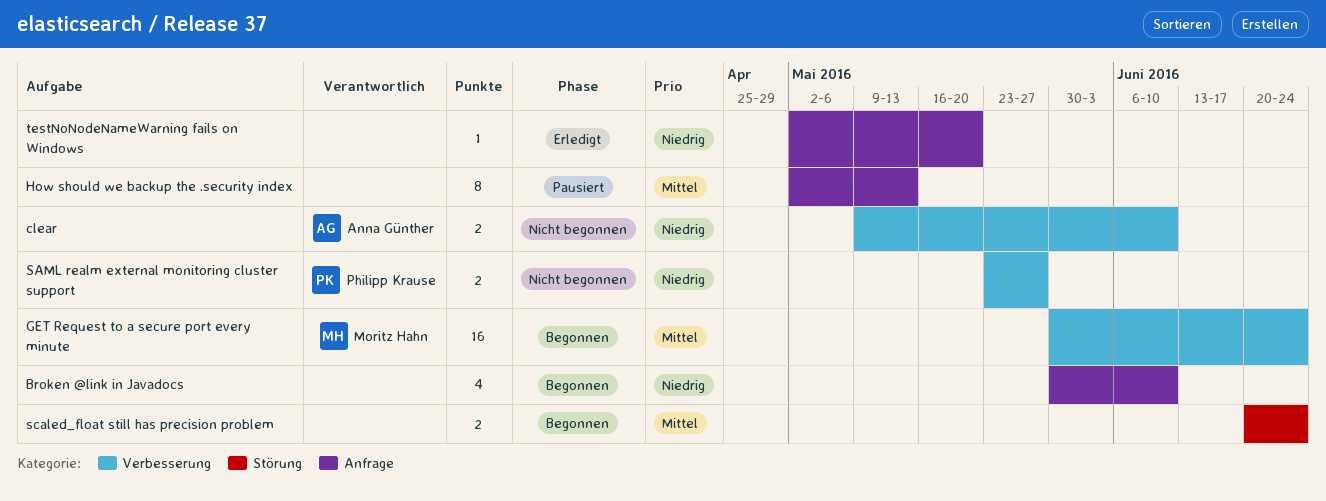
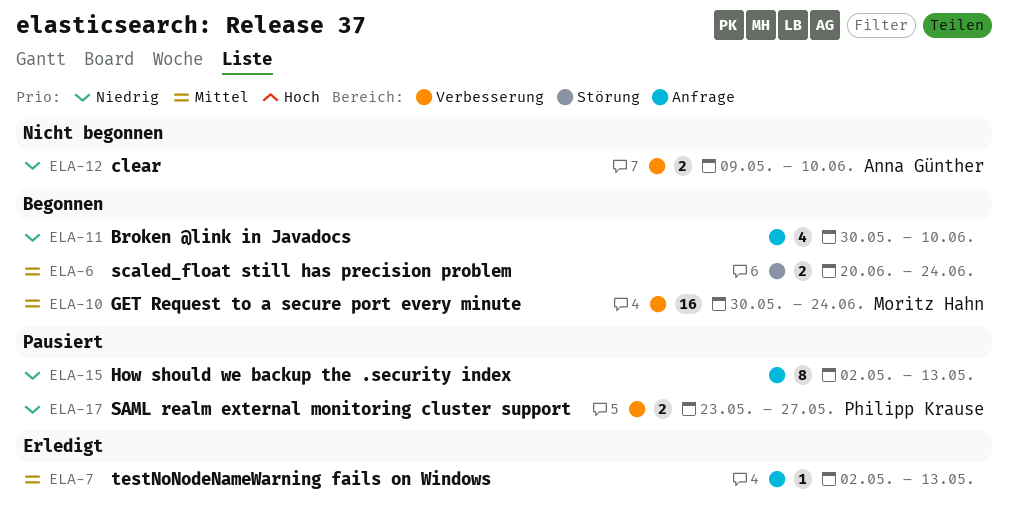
How should we backup the .security index, priority: Mittel -> Niedrig
SAML realm external monitoring cluster support, status: Nicht begonnen -> Pausiert
testNoNodeNameWarning fails on Windows, priority: Niedrig -> Mittel
testNoNodeNameWarning fails on Windows, due: May 20 -> May 13

